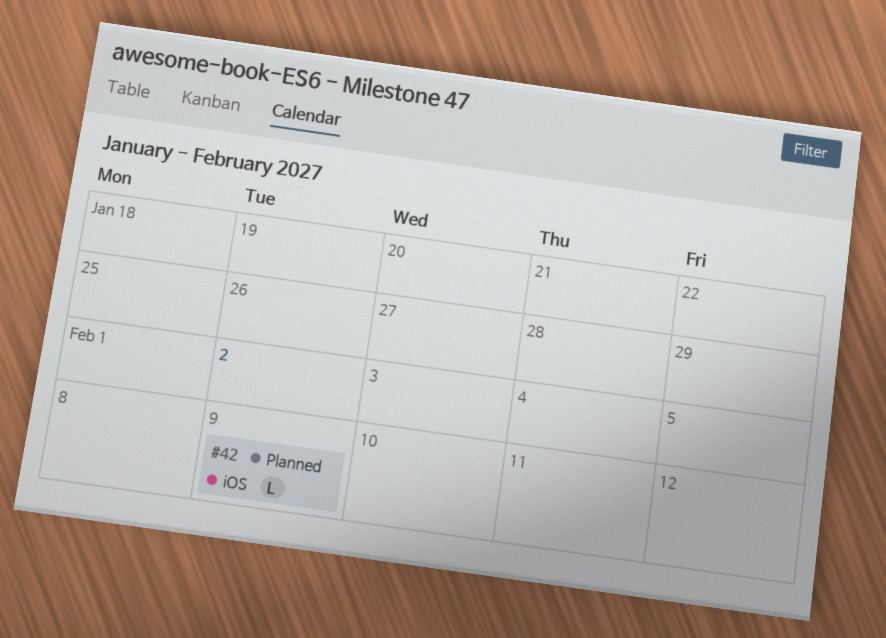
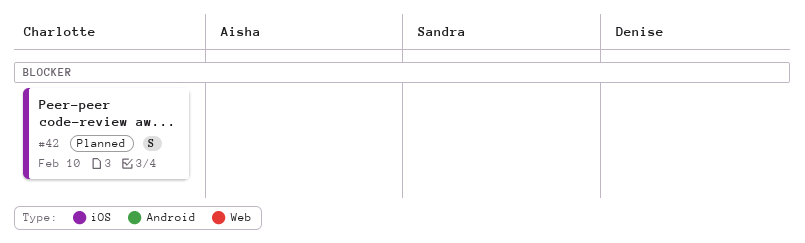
#42, estimate: L -> S
#42, due: Feb 9 -> Feb 10

